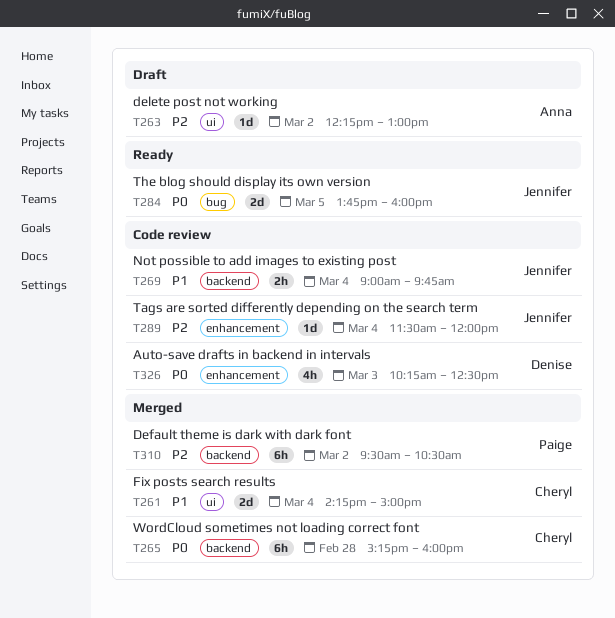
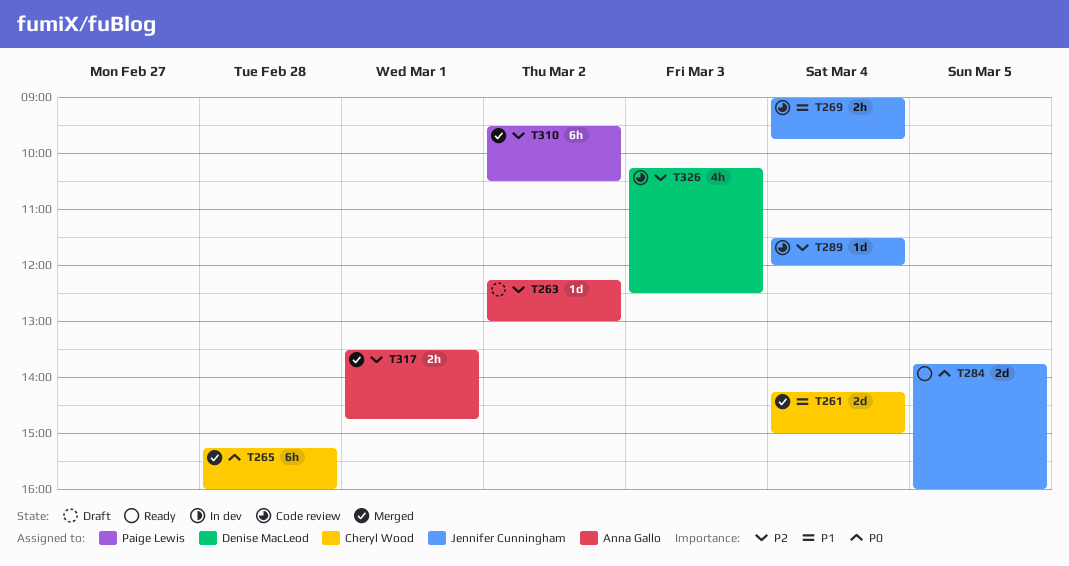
T317: none -> present
T326, priority: P0 -> P2

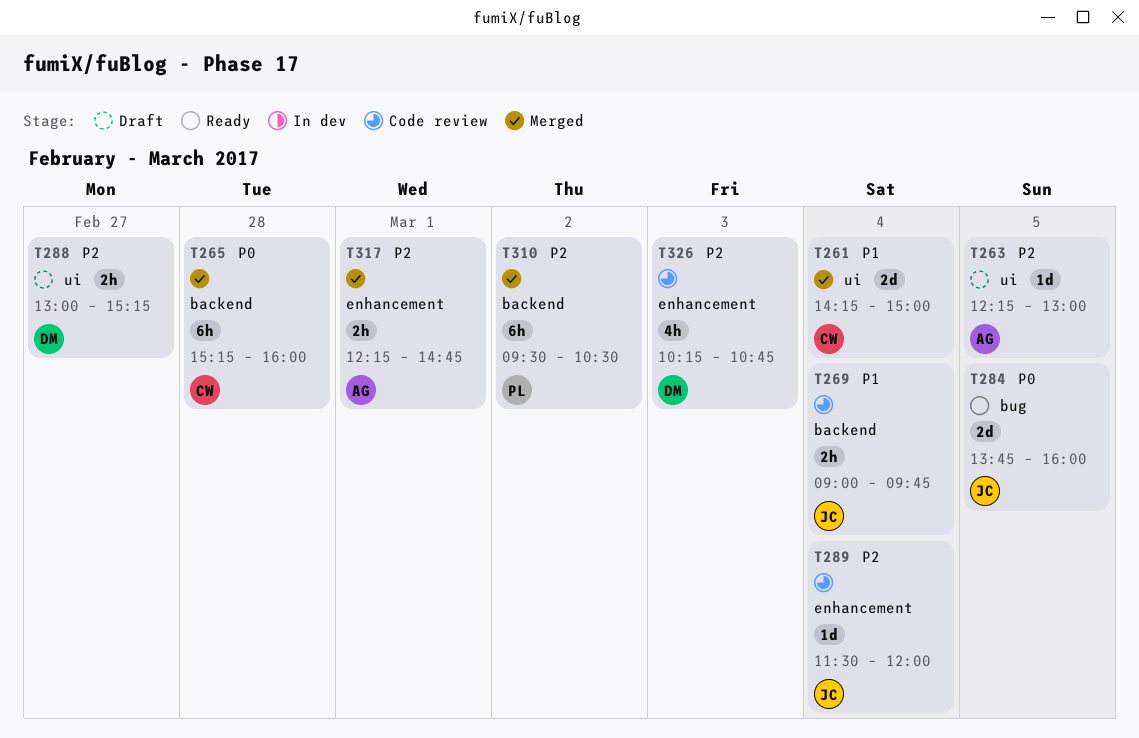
T263, day: Mar 2 -> Mar 5
T288: none -> present
T317, begins: 13:30 -> 12:15
T326, ends: 12:30 -> 10:45

